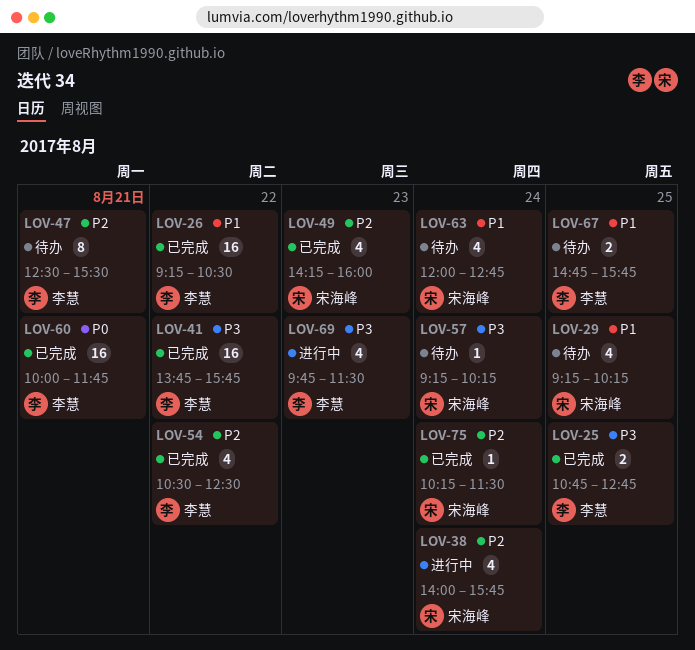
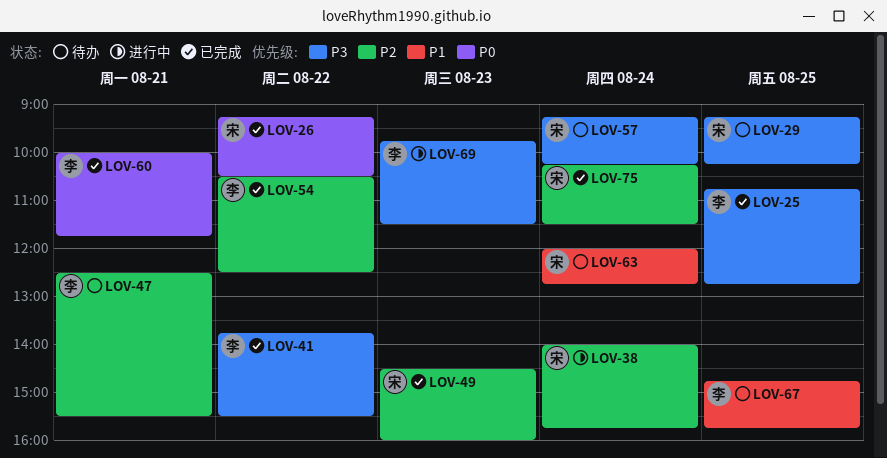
LOV-26, owner: 李慧 -> 宋海峰
LOV-26, priority: P1 -> P0
LOV-29, priority: P1 -> P3
LOV-41, ends: 15:45 -> 15:30
LOV-49, begins: 14:15 -> 14:30

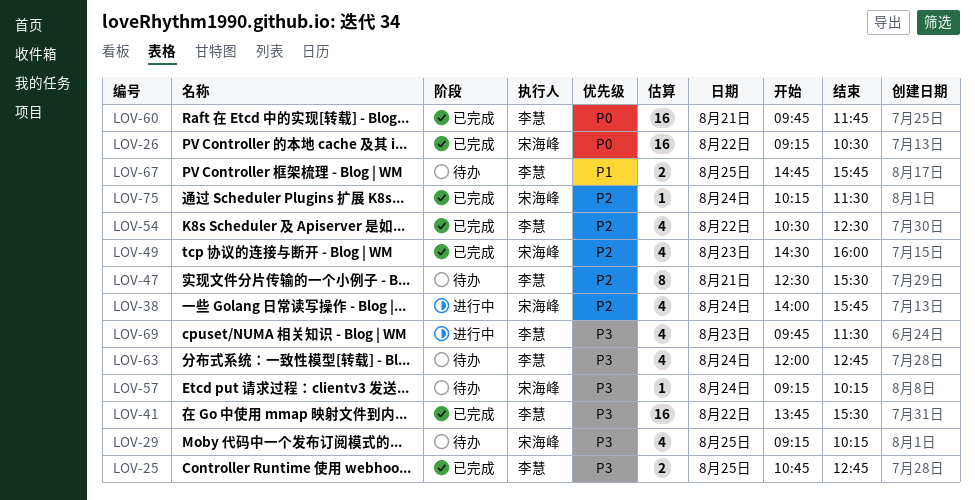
LOV-60, begins: 10:00 -> 09:45
LOV-63, owner: 宋海峰 -> 李慧
LOV-63, priority: P1 -> P3

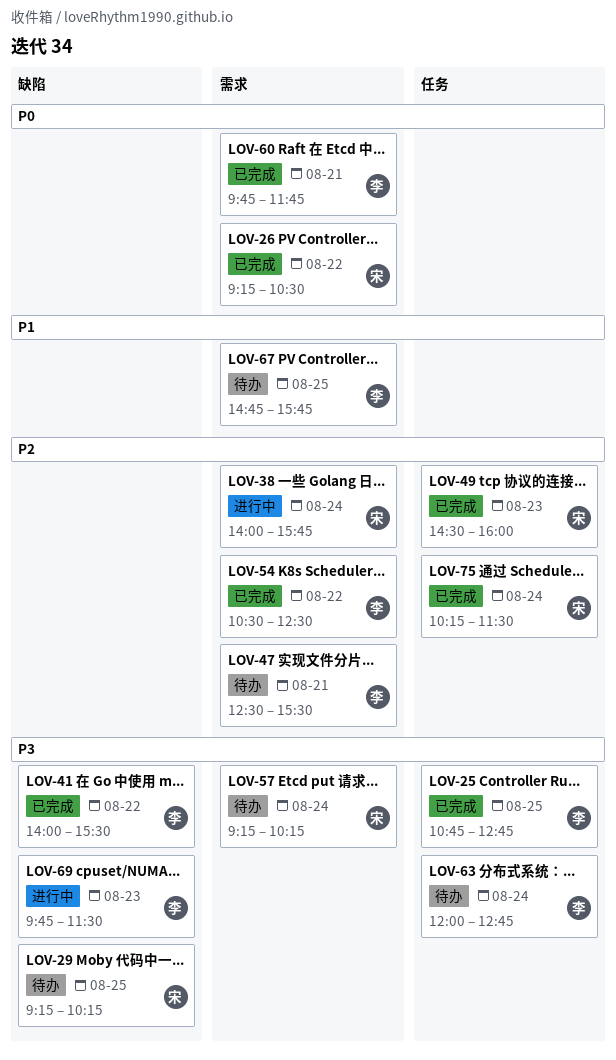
LOV-41, begins: 13:45 -> 14:00

